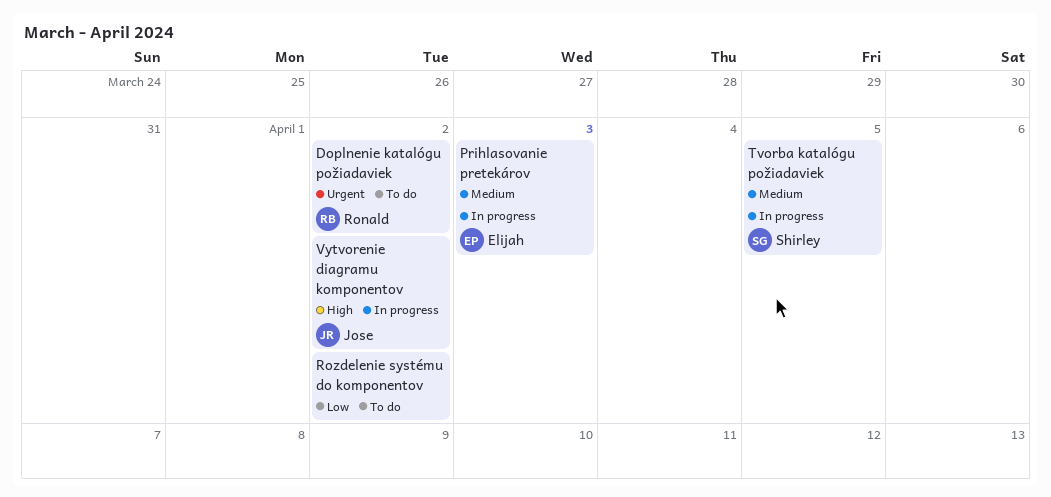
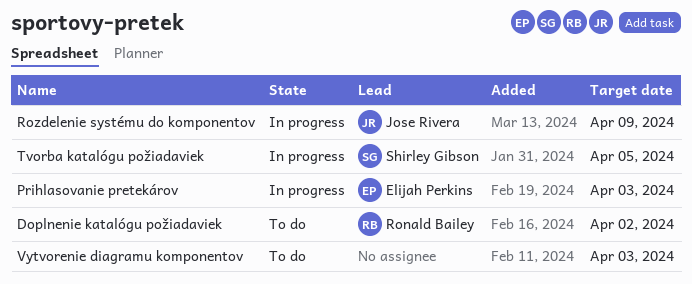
Rozdelenie systému do komponentov, status: To do -> In progress
Rozdelenie systému do komponentov, owner: none -> Jose Rivera
Rozdelenie systému do komponentov, due: Apr 2 -> Apr 9
Vytvorenie diagramu komponentov, status: In progress -> To do
Vytvorenie diagramu komponentov, owner: Jose Rivera -> none
Vytvorenie diagramu komponentov, due: Apr 2 -> Apr 3

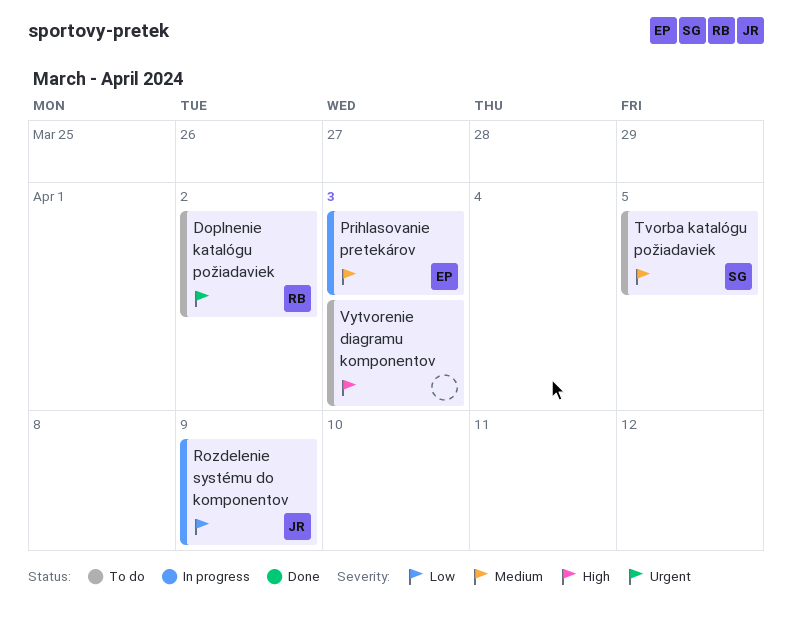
Tvorba katalógu požiadaviek, status: In progress -> To do

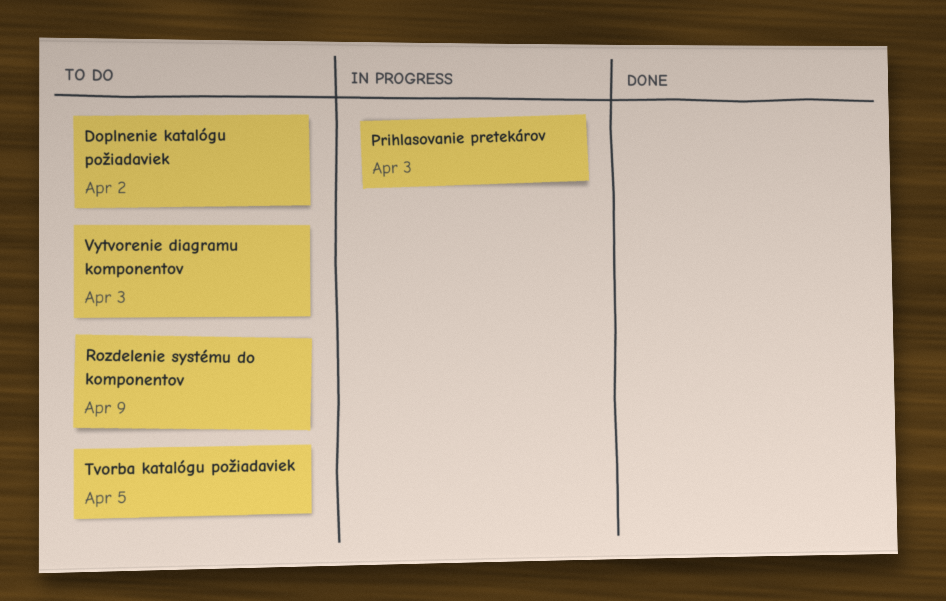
Rozdelenie systému do komponentov, status: In progress -> To do

